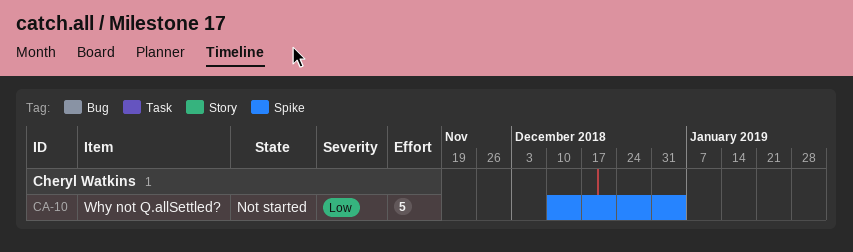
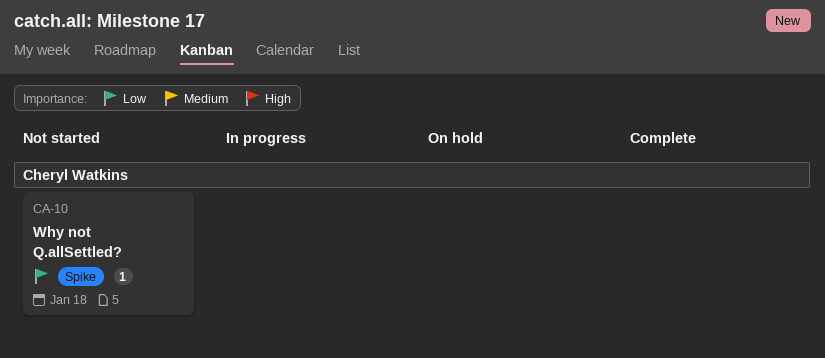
CA-10, estimate: 5 -> 1
CA-10, due: Jan 4 -> Jan 18

